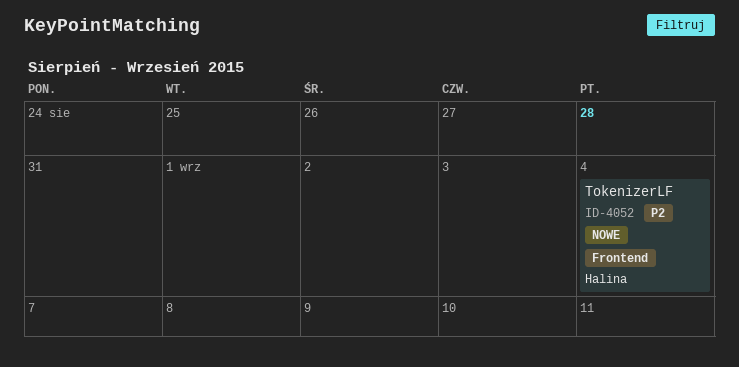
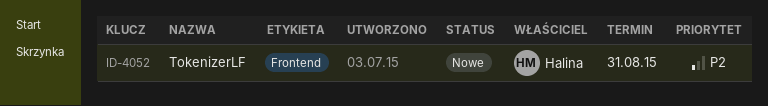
ID-4052, due: Sep 4 -> Aug 31

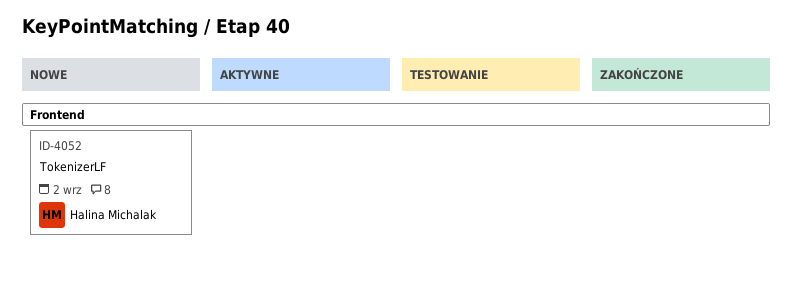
ID-4052, due: Aug 31 -> Sep 2

